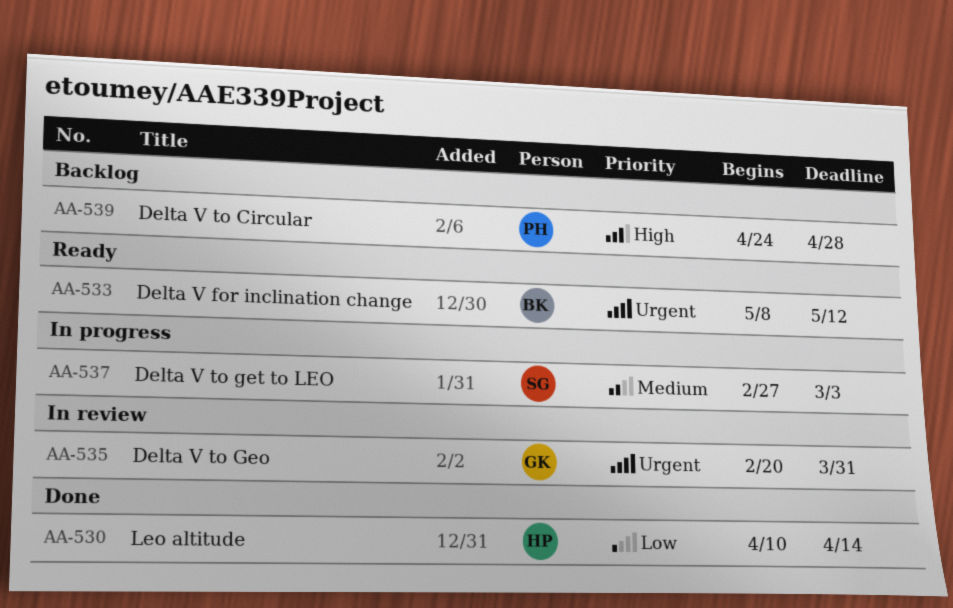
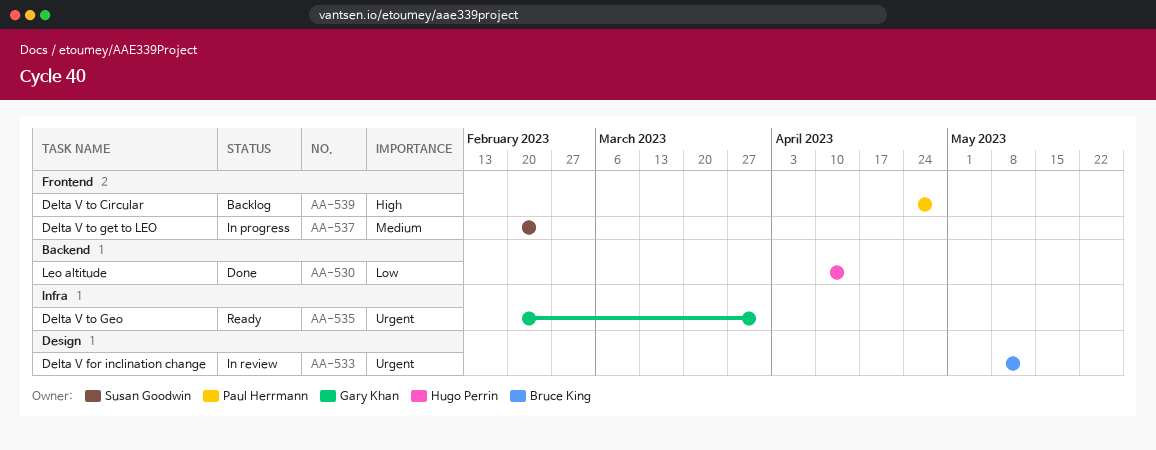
AA-533, status: Ready -> In review
AA-535, status: In review -> Ready
AA-537, start: Feb 27 -> Feb 20
AA-537, due: Mar 3 -> Feb 24

